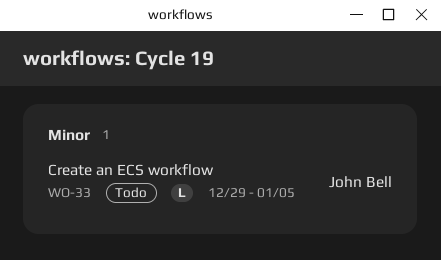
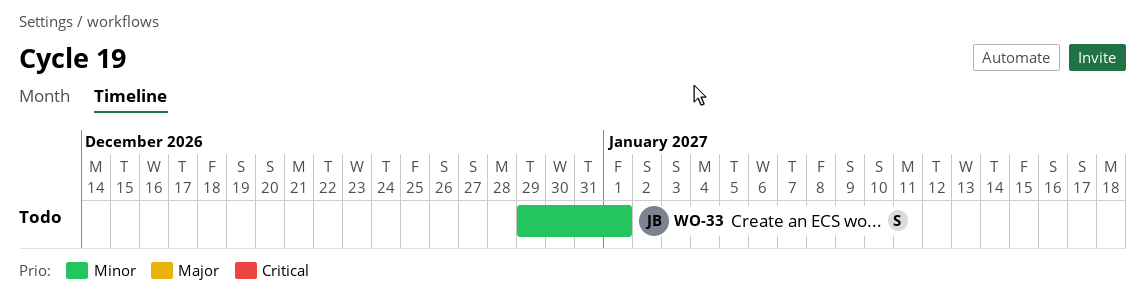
WO-33, estimate: L -> S
WO-33, due: Jan 5 -> Jan 1

